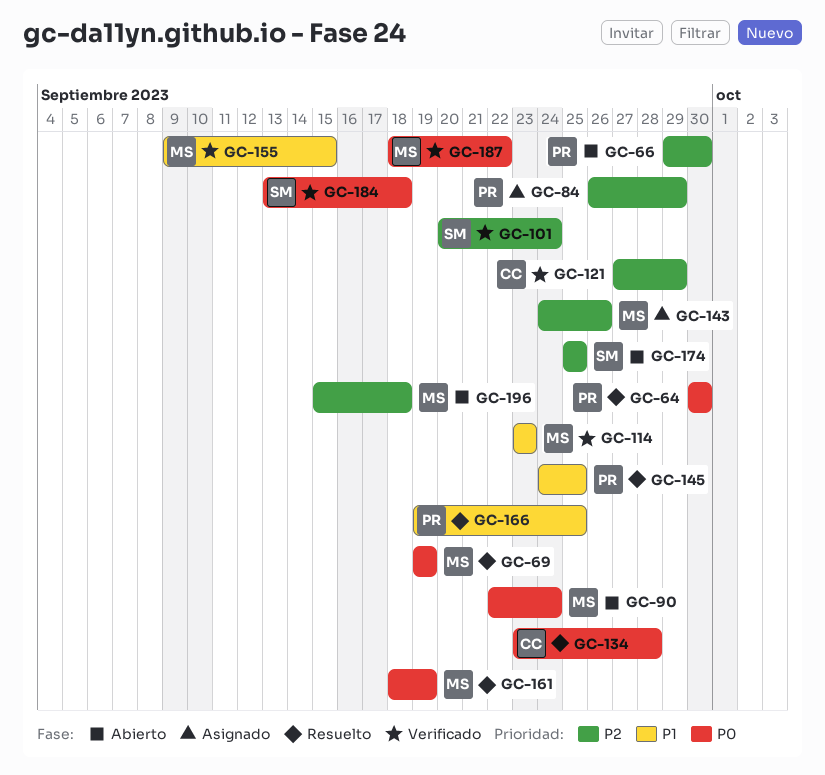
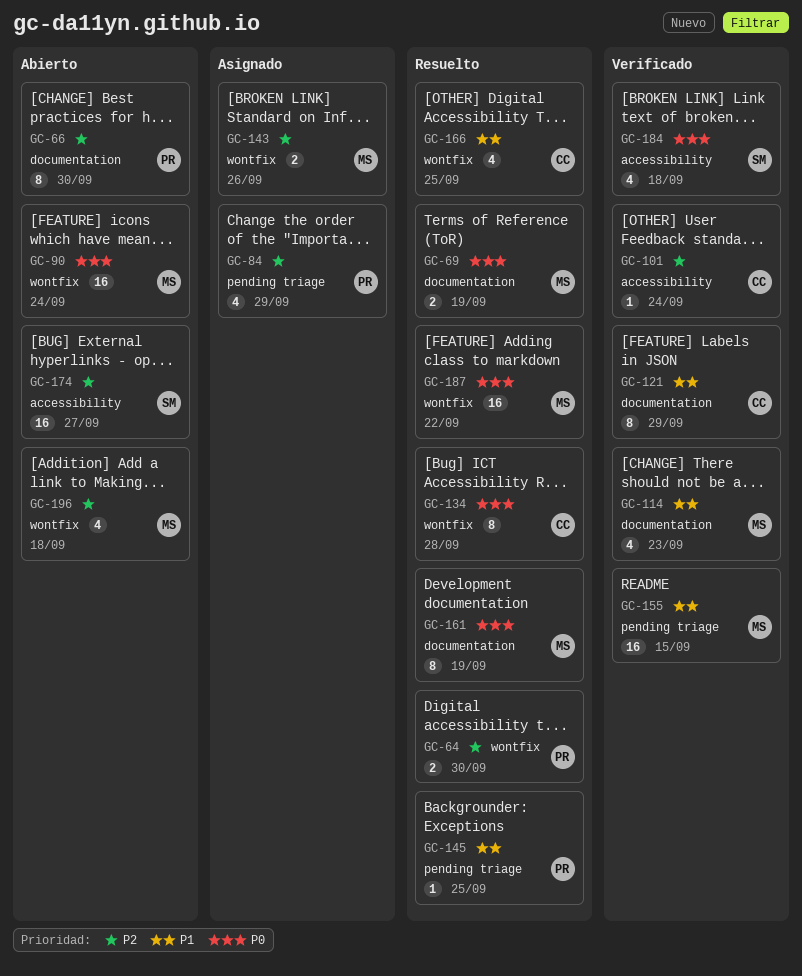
GC-64, priority: P0 -> P2
GC-101, owner: SM -> CC
GC-121, priority: P2 -> P1
GC-166, owner: PR -> CC
GC-174, due: Sep 25 -> Sep 27
GC-187, status: Verificado -> Resuelto

